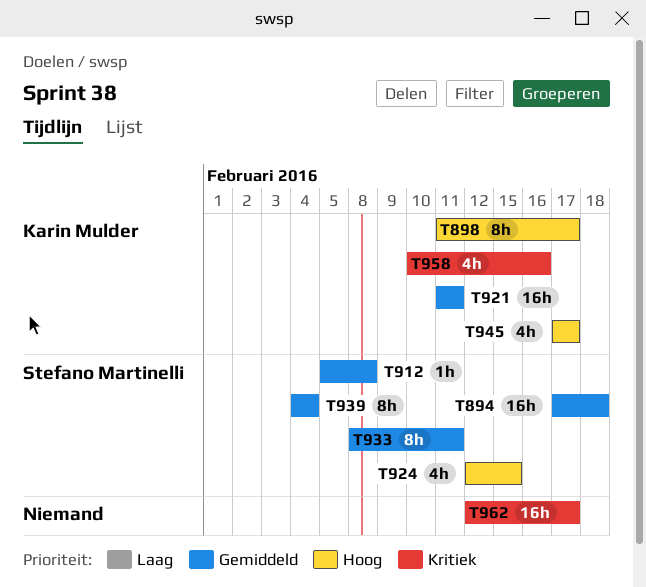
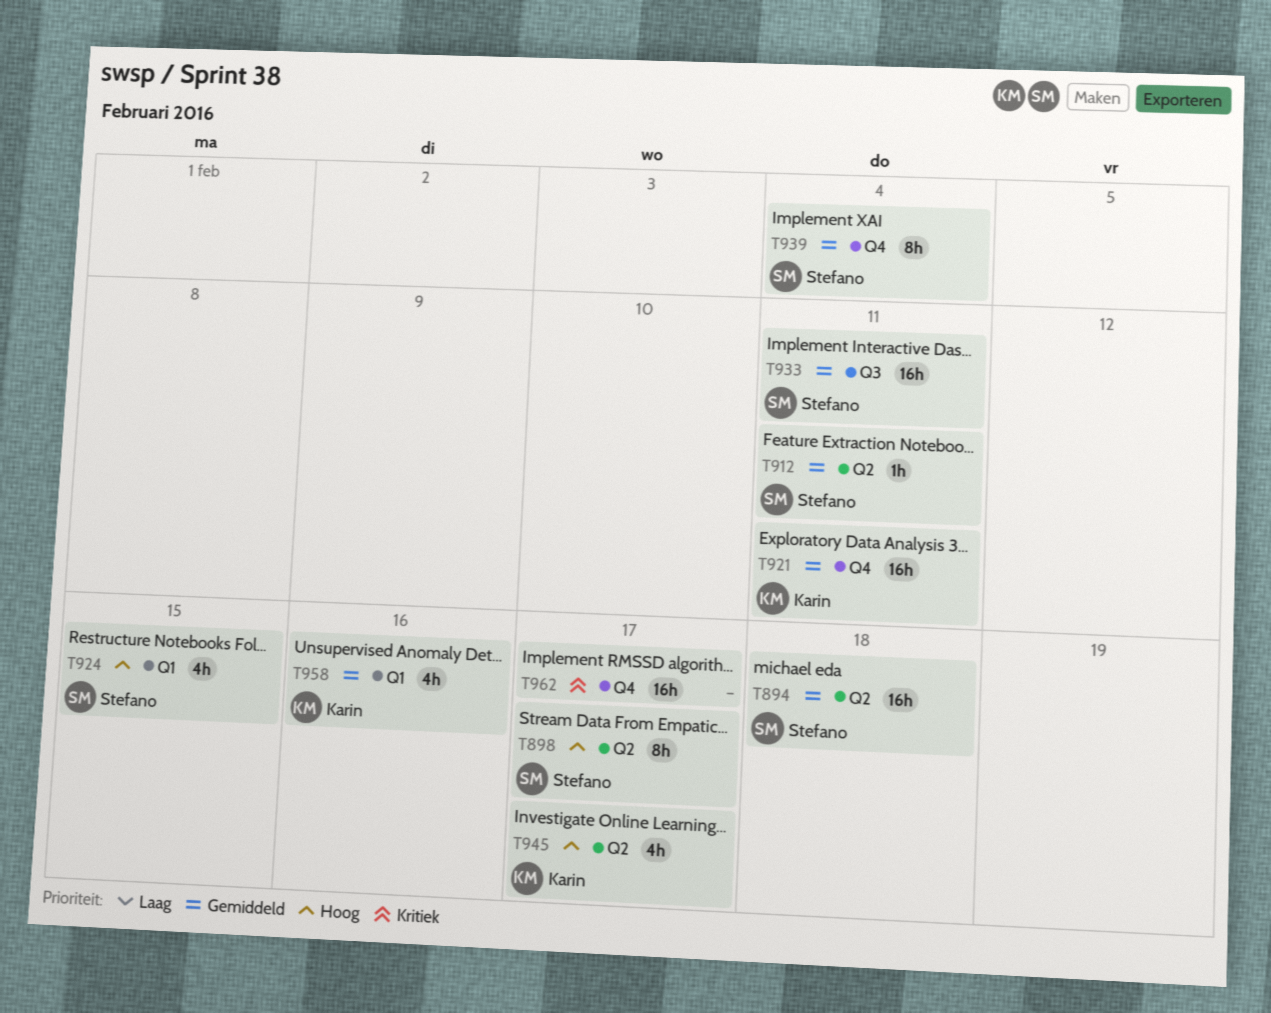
T898, owner: Karin Mulder -> Stefano Martinelli
T912, due: Feb 8 -> Feb 11
T933, estimate: 8h -> 16h
T958, priority: Kritiek -> Gemiddeld

